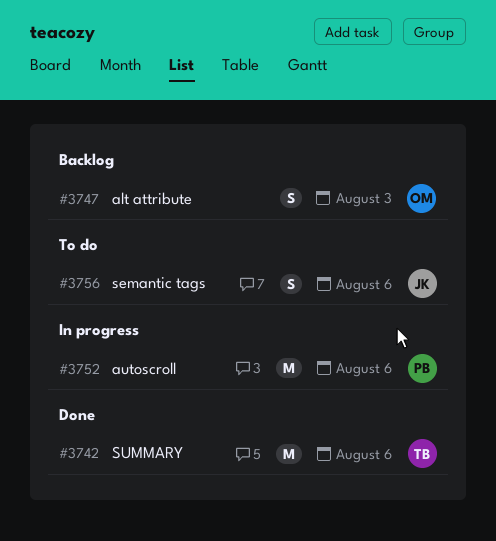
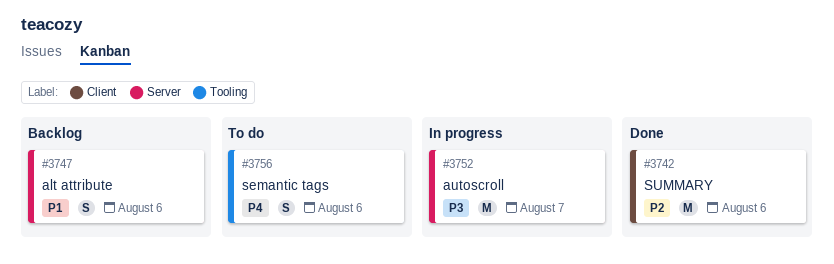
#3747, due: Aug 3 -> Aug 6
#3752, due: Aug 6 -> Aug 7

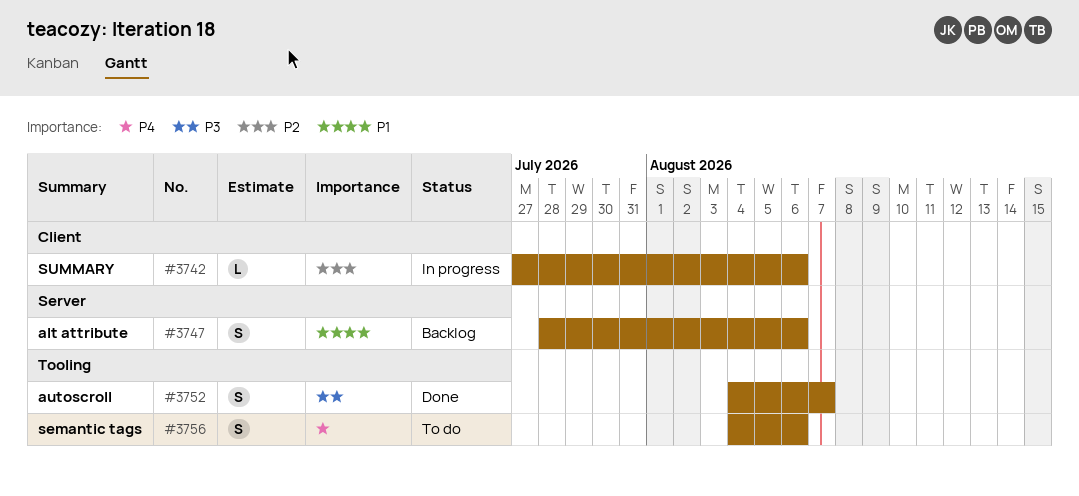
#3742, status: Done -> In progress
#3742, estimate: M -> L
#3752, status: In progress -> Done
#3752, label: Server -> Tooling
#3752, estimate: M -> S

